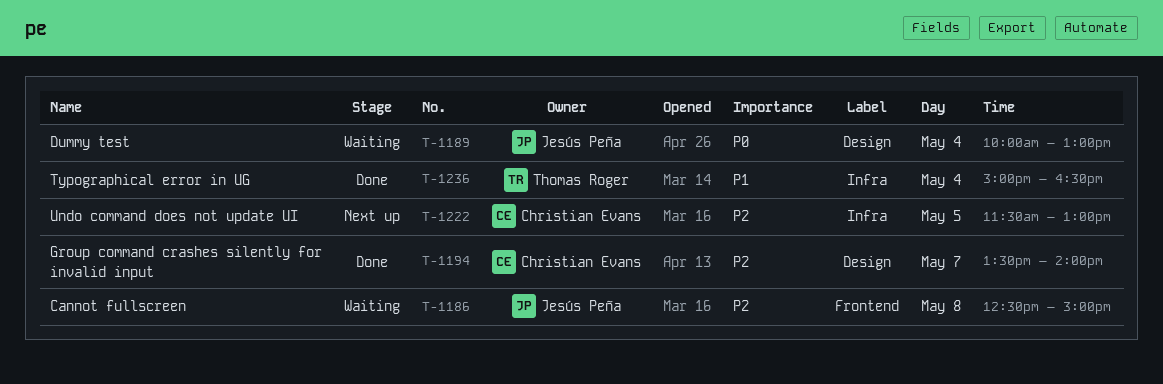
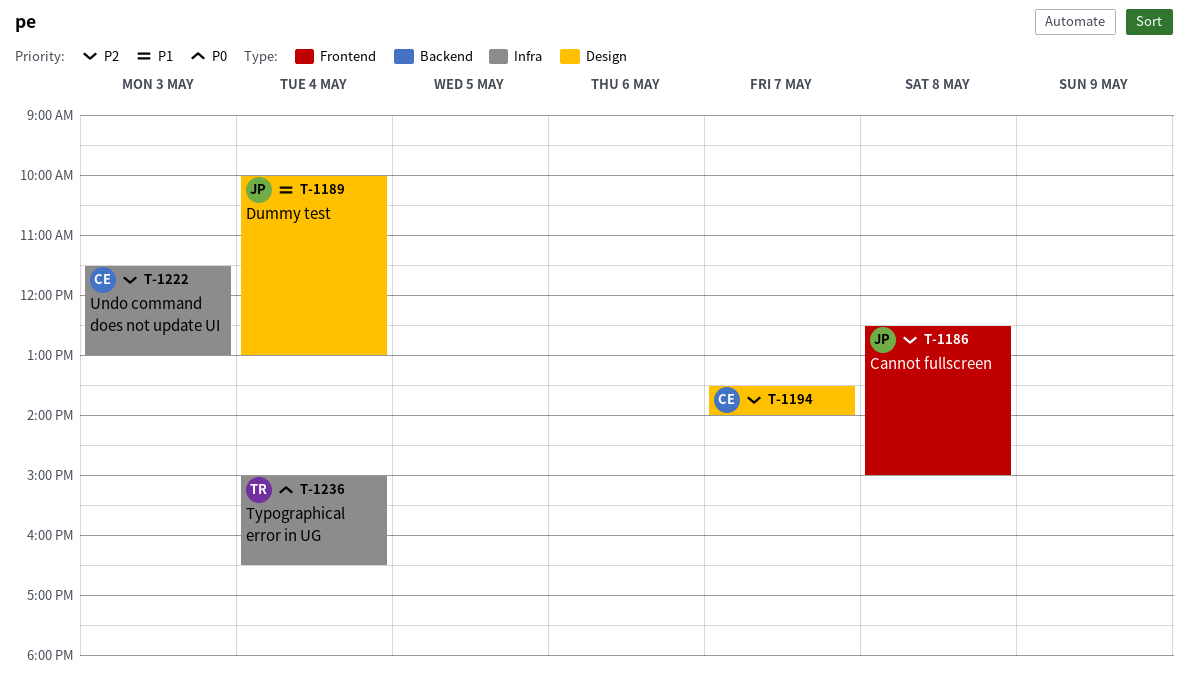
T-1189, priority: P0 -> P1
T-1222, day: May 5 -> May 3
T-1236, priority: P1 -> P0

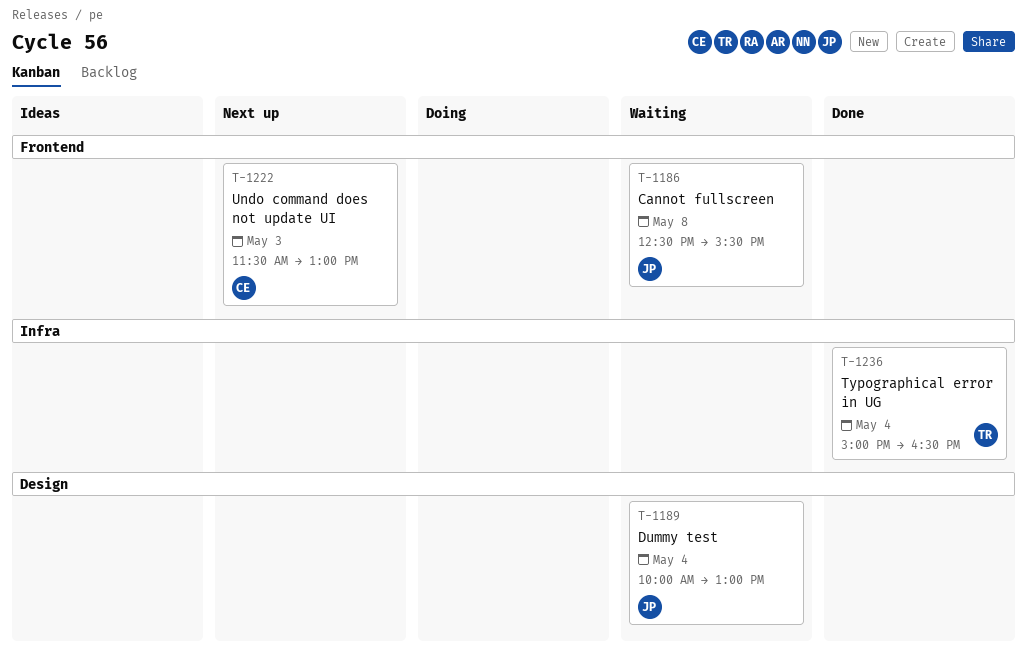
T-1186, ends: 15:00 -> 15:30
T-1194: present -> none
T-1222, label: Infra -> Frontend

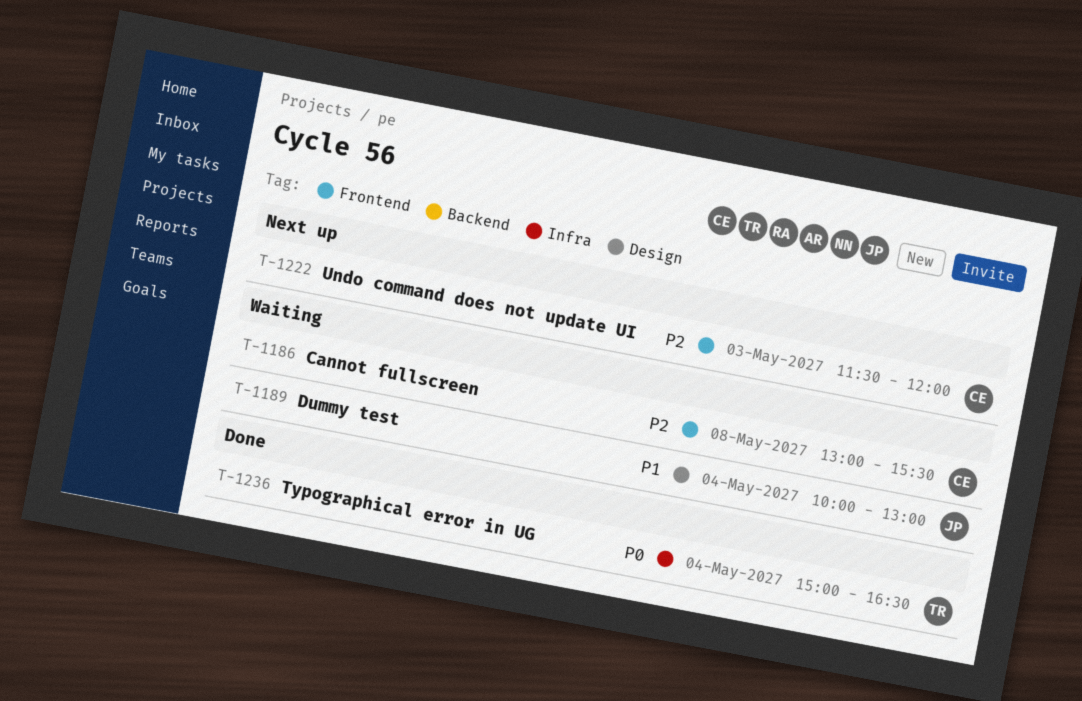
T-1186, owner: JP -> CE
T-1186, begins: 12:30 -> 13:00
T-1222, ends: 13:00 -> 12:00

